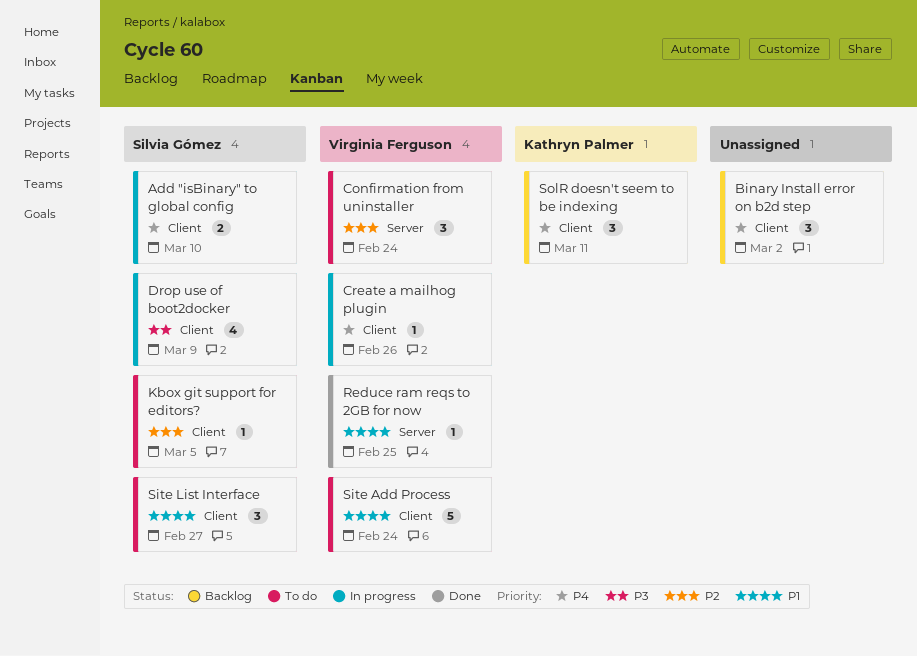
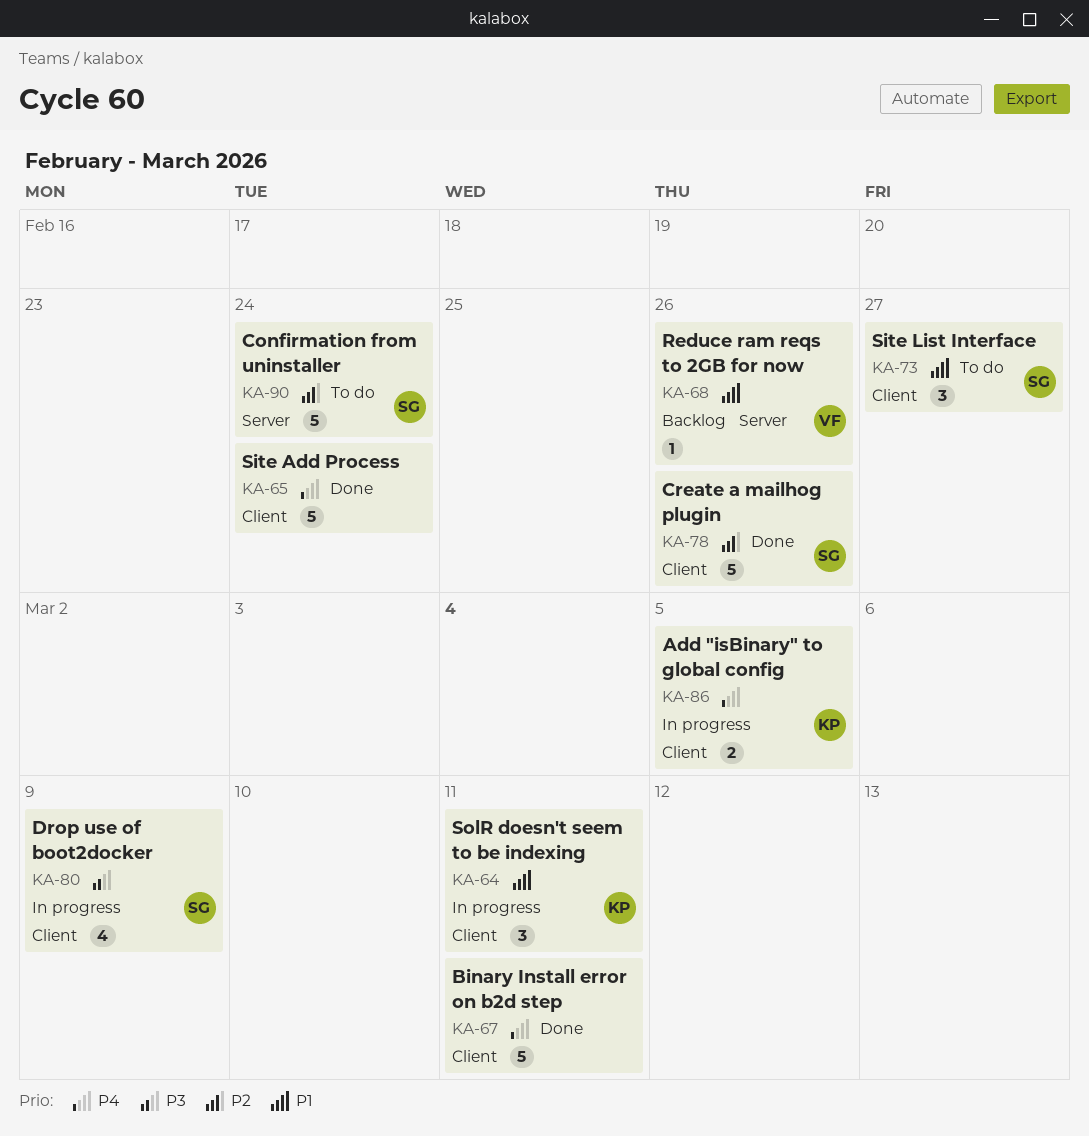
Add "isBinary" to global config, owner: Silvia Gómez -> Kathryn Palmer
Add "isBinary" to global config, due: Mar 10 -> Mar 5
Binary Install error on b2d step, status: Backlog -> Done
Binary Install error on b2d step, estimate: 3 -> 5
Binary Install error on b2d step, due: Mar 2 -> Mar 11
Confirmation from uninstaller, owner: Virginia Ferguson -> Silvia Gómez
Confirmation from uninstaller, estimate: 3 -> 5
Create a mailhog plugin, status: In progress -> Done
Create a mailhog plugin, owner: Virginia Ferguson -> Silvia Gómez
Create a mailhog plugin, priority: P4 -> P2
Create a mailhog plugin, estimate: 1 -> 5
Kbox git support for editors?: present -> none
Reduce ram reqs to 2GB for now, status: Done -> Backlog
Reduce ram reqs to 2GB for now, due: Feb 25 -> Feb 26
Site Add Process, status: To do -> Done
Site Add Process, owner: Virginia Ferguson -> none
Site Add Process, priority: P1 -> P4
SolR doesn't seem to be indexing, status: Backlog -> In progress
SolR doesn't seem to be indexing, priority: P4 -> P1

